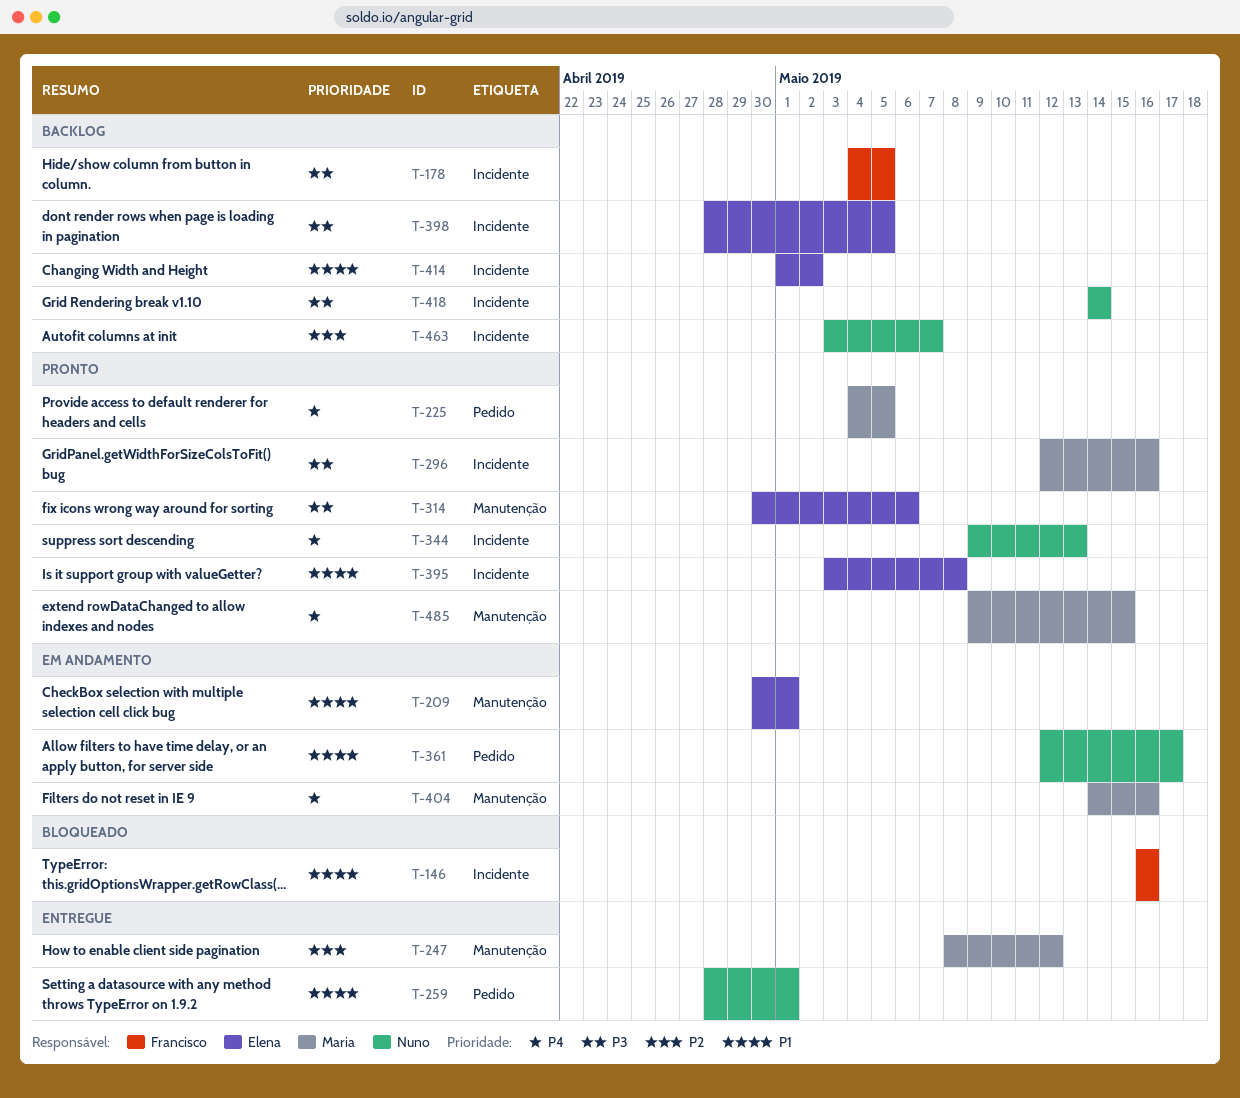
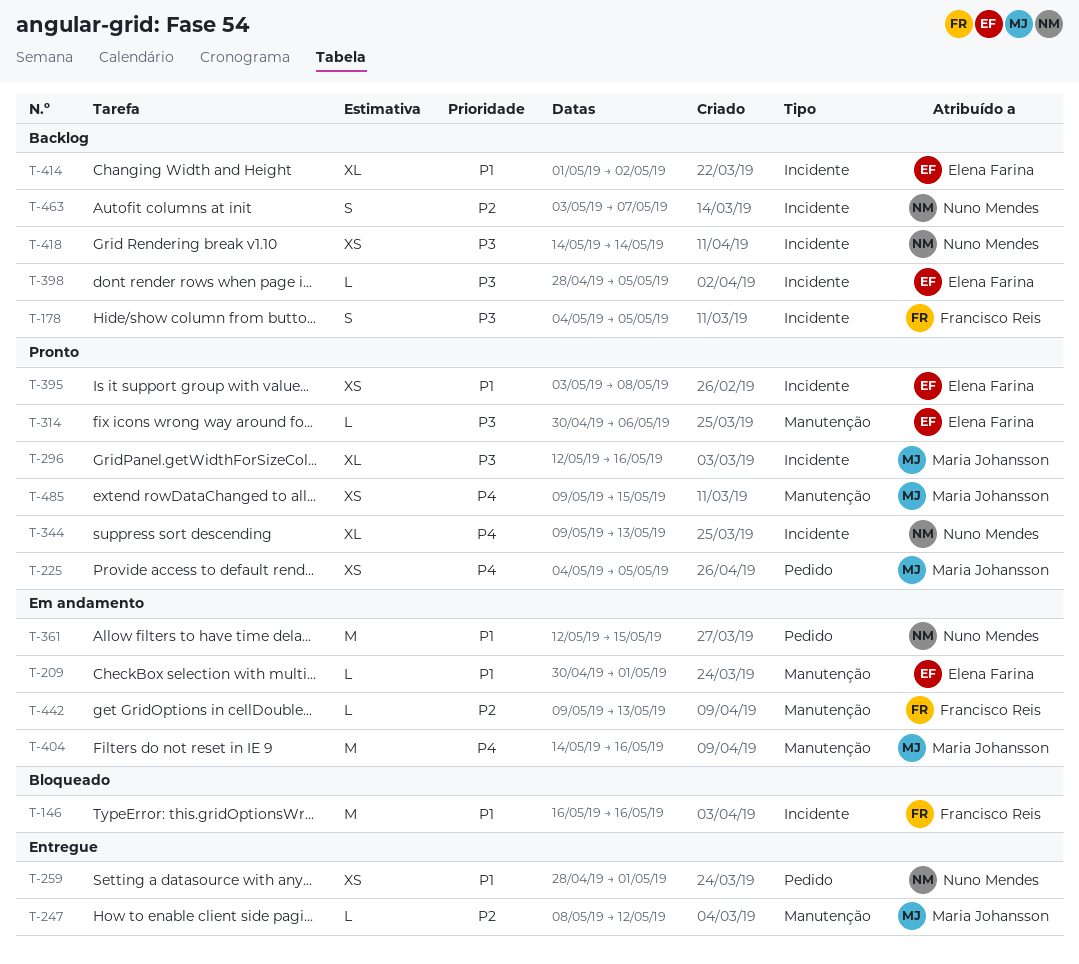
T-361, due: May 17 -> May 15
T-442: none -> present

